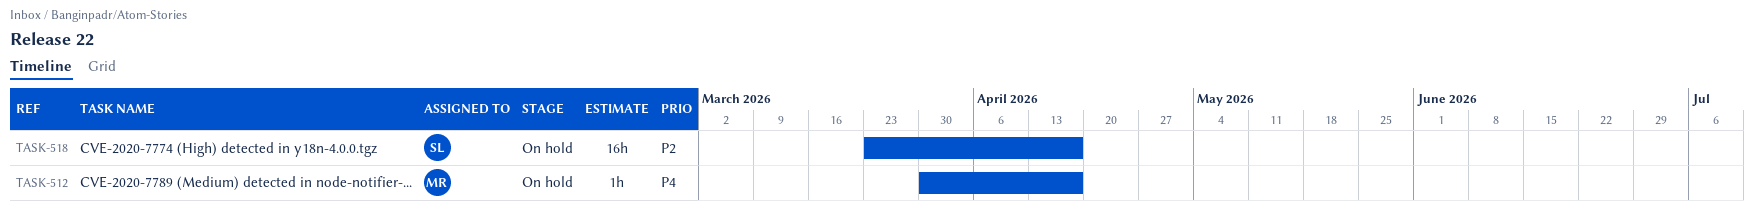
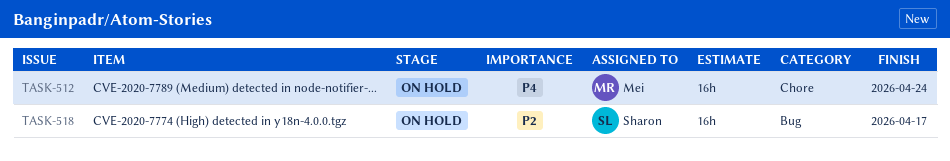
TASK-512, estimate: 1h -> 16h
TASK-512, due: Apr 17 -> Apr 24

